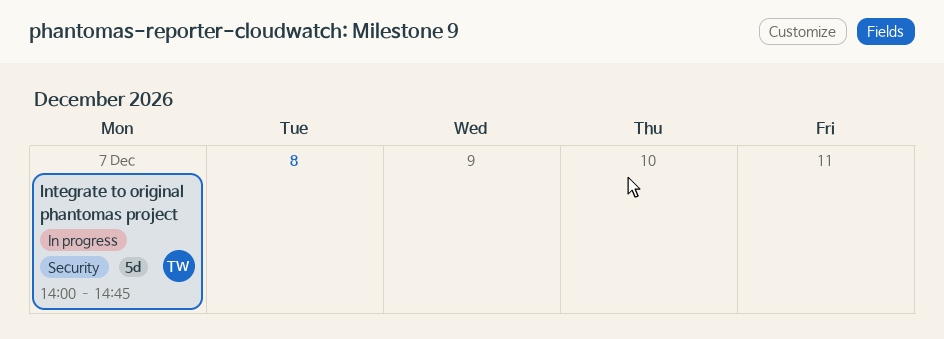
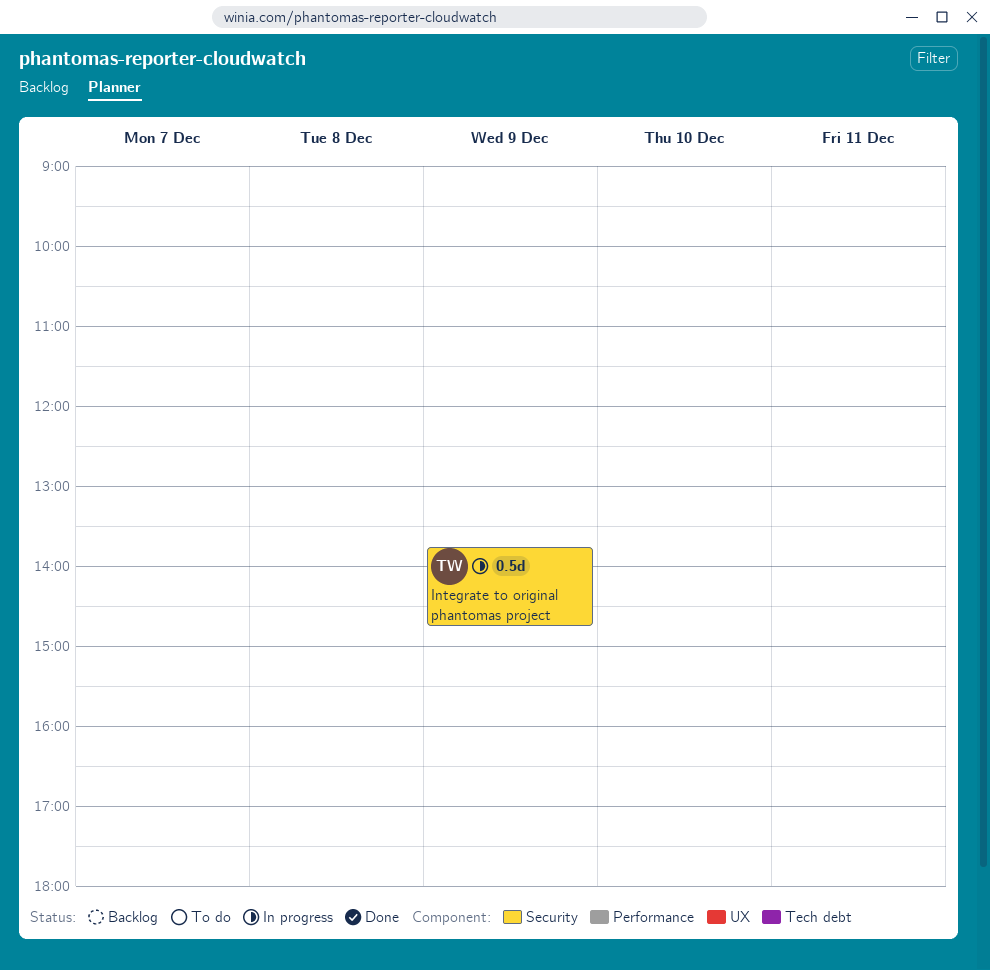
Integrate to original phantomas project, estimate: 5d -> 0.5d
Integrate to original phantomas project, day: Dec 7 -> Dec 9
Integrate to original phantomas project, begins: 14:00 -> 13:45

